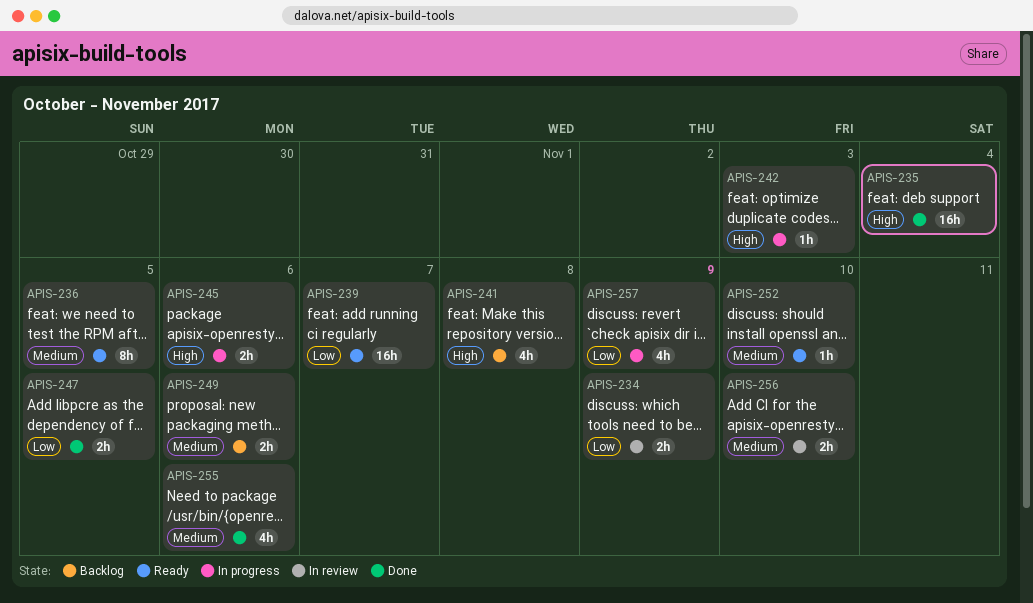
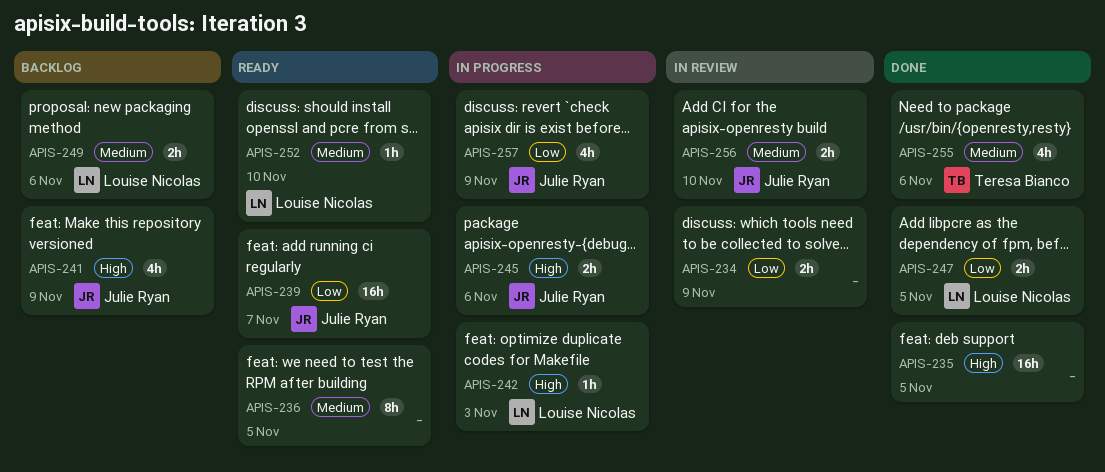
APIS-235, due: Nov 4 -> Nov 5
APIS-241, due: Nov 8 -> Nov 9

